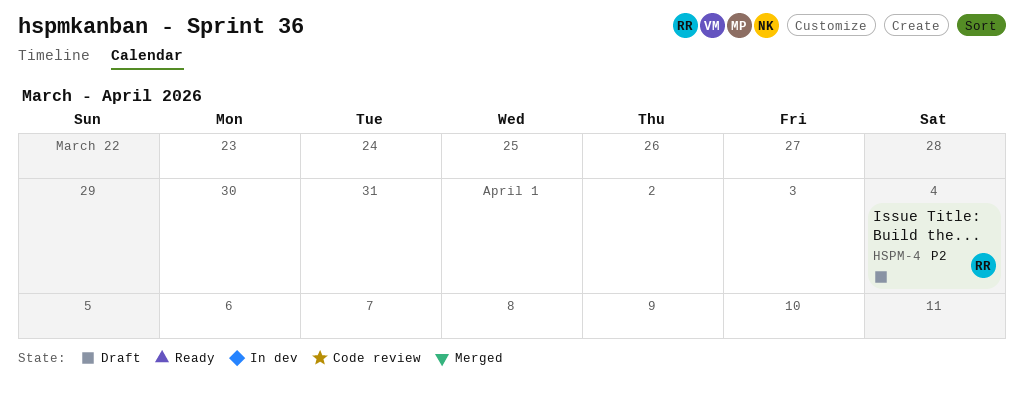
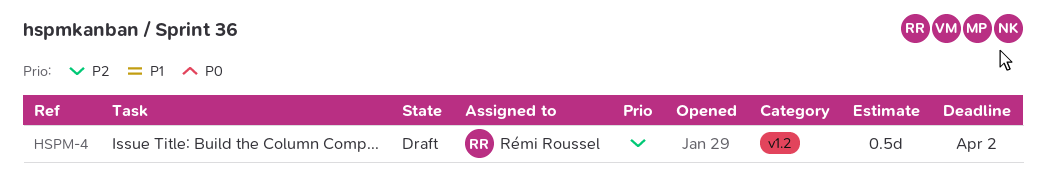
HSPM-4, due: Apr 4 -> Apr 2

